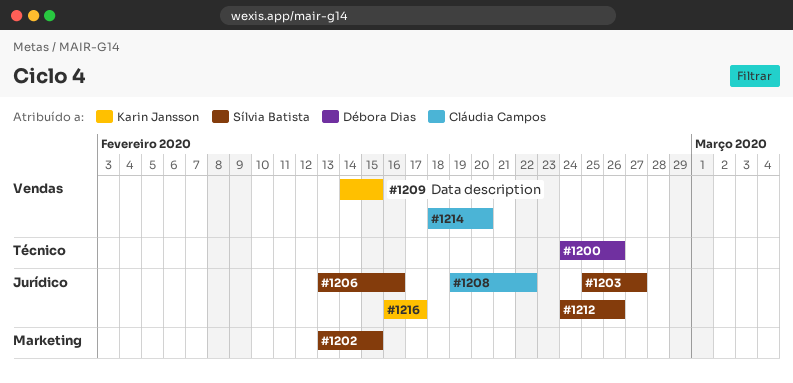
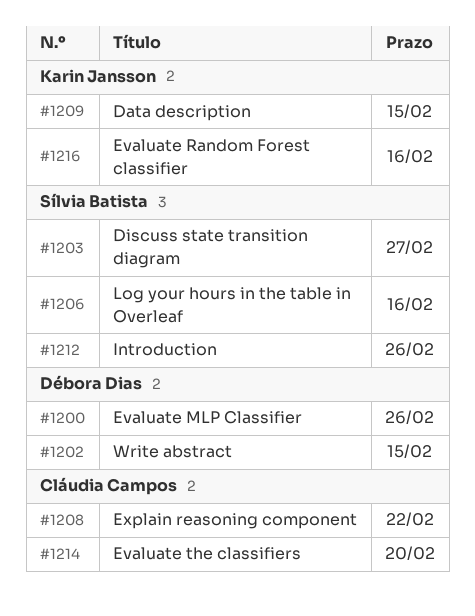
#1202, owner: Sílvia Batista -> Débora Dias
#1216, due: Feb 17 -> Feb 16

